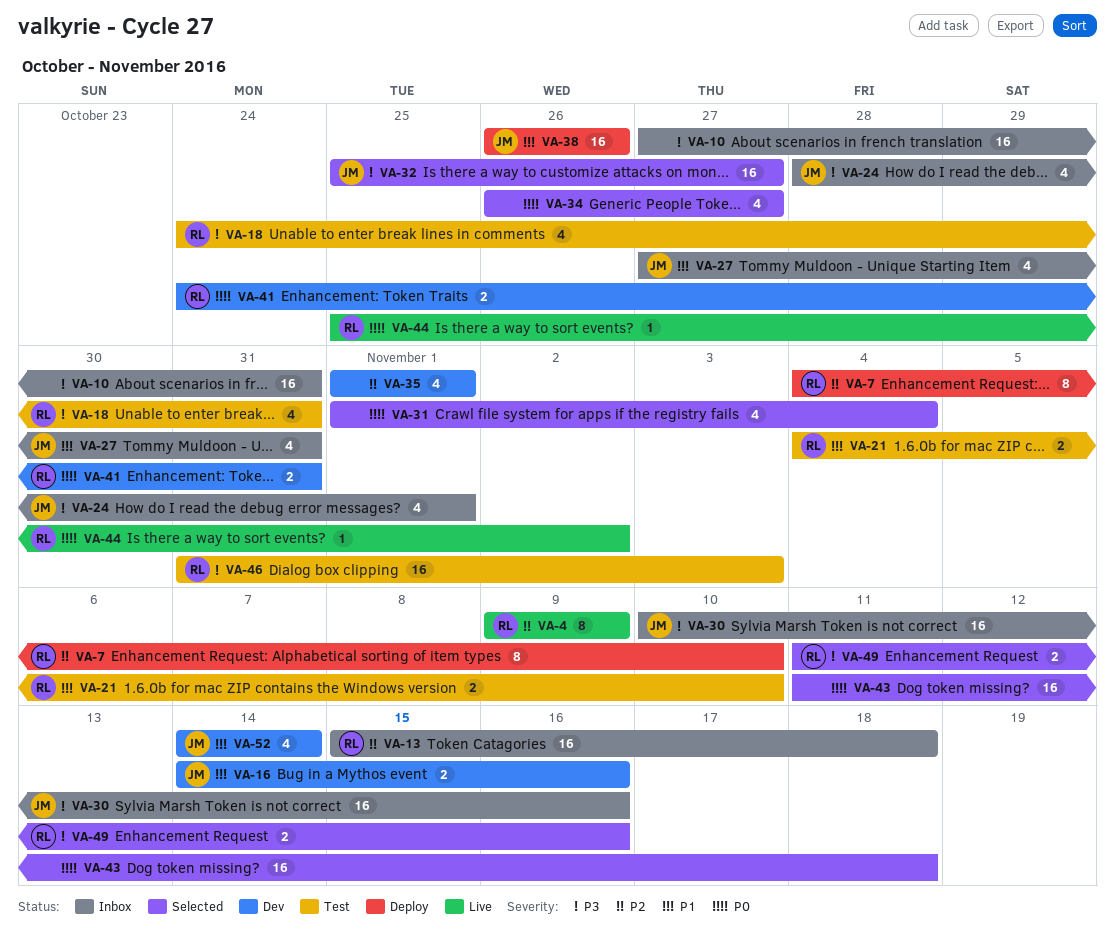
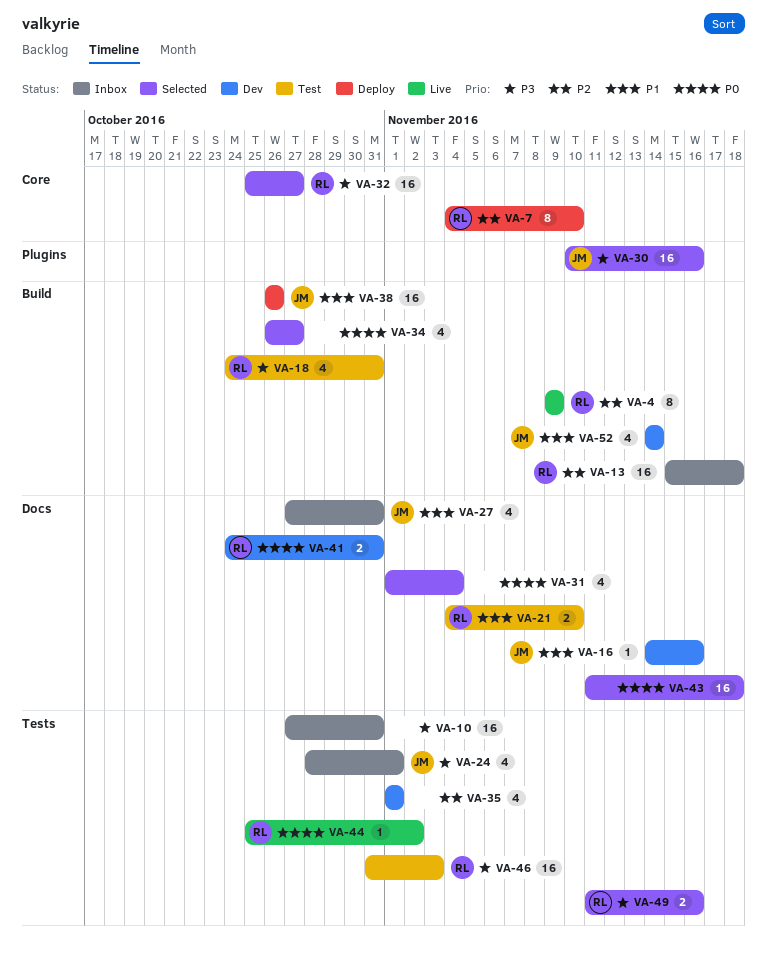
VA-16, estimate: 2 -> 1
VA-30, status: Inbox -> Selected
VA-32, owner: JM -> RL

